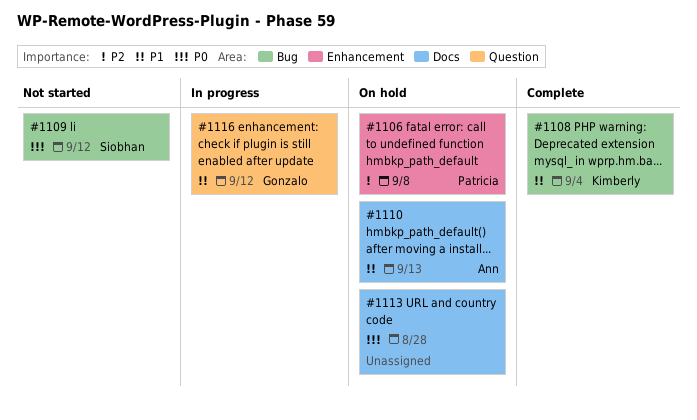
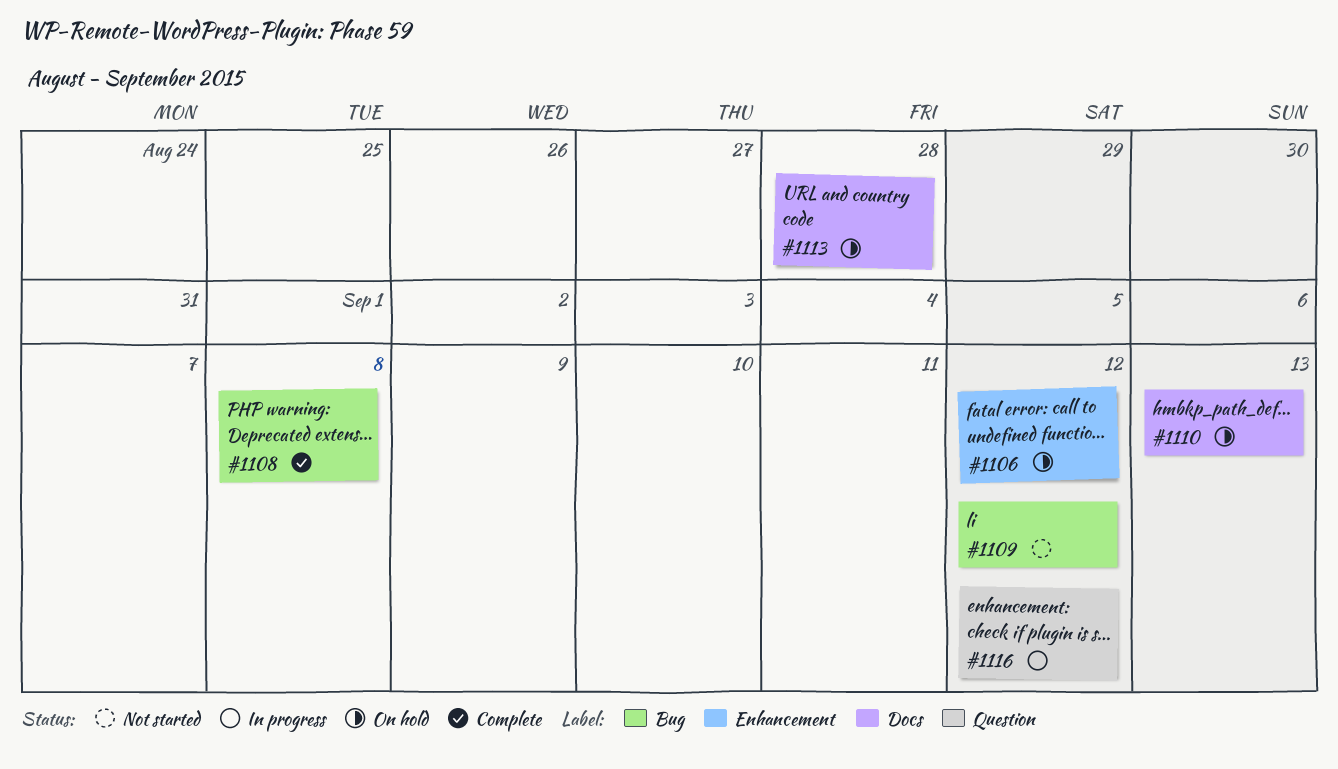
#1106, due: Sep 8 -> Sep 12
#1108, due: Sep 4 -> Sep 8

